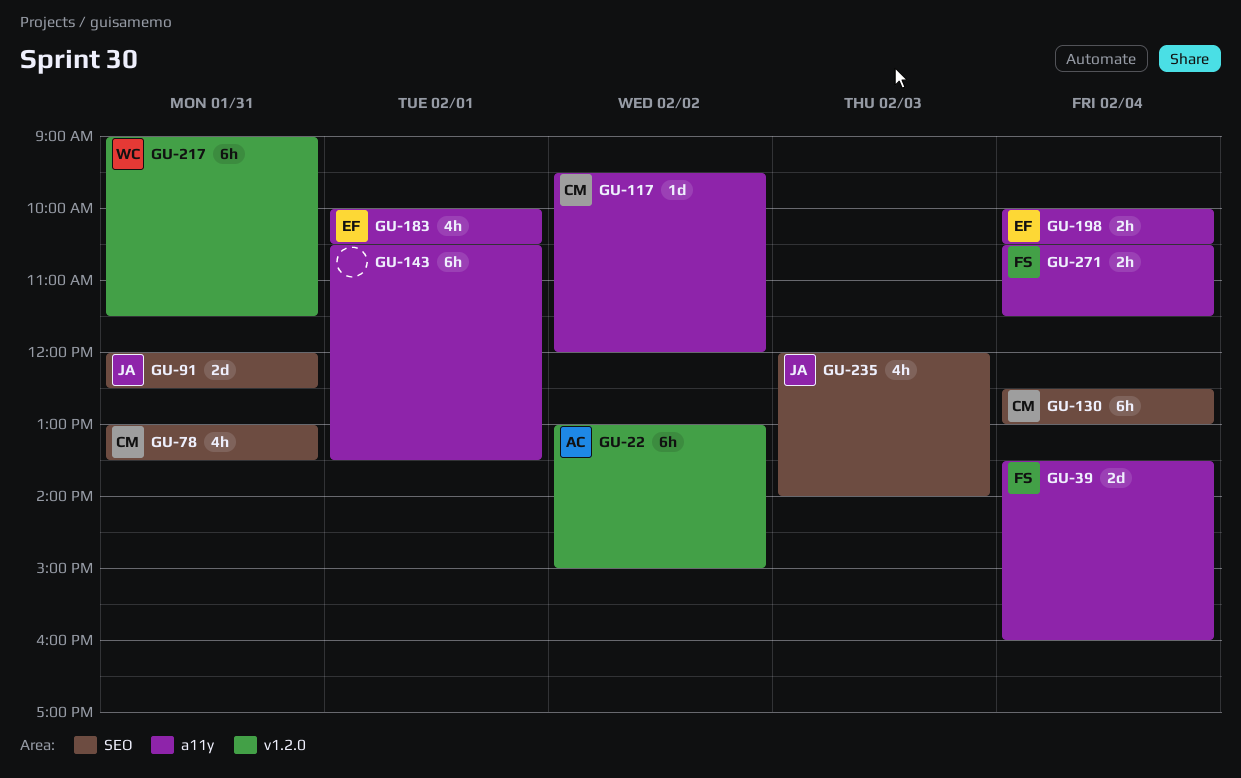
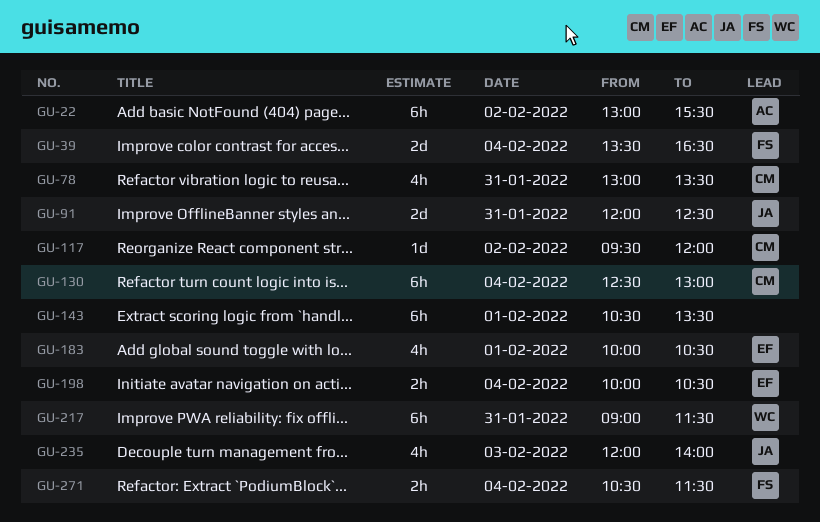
GU-22, ends: 15:00 -> 15:30
GU-39, ends: 16:00 -> 16:30

